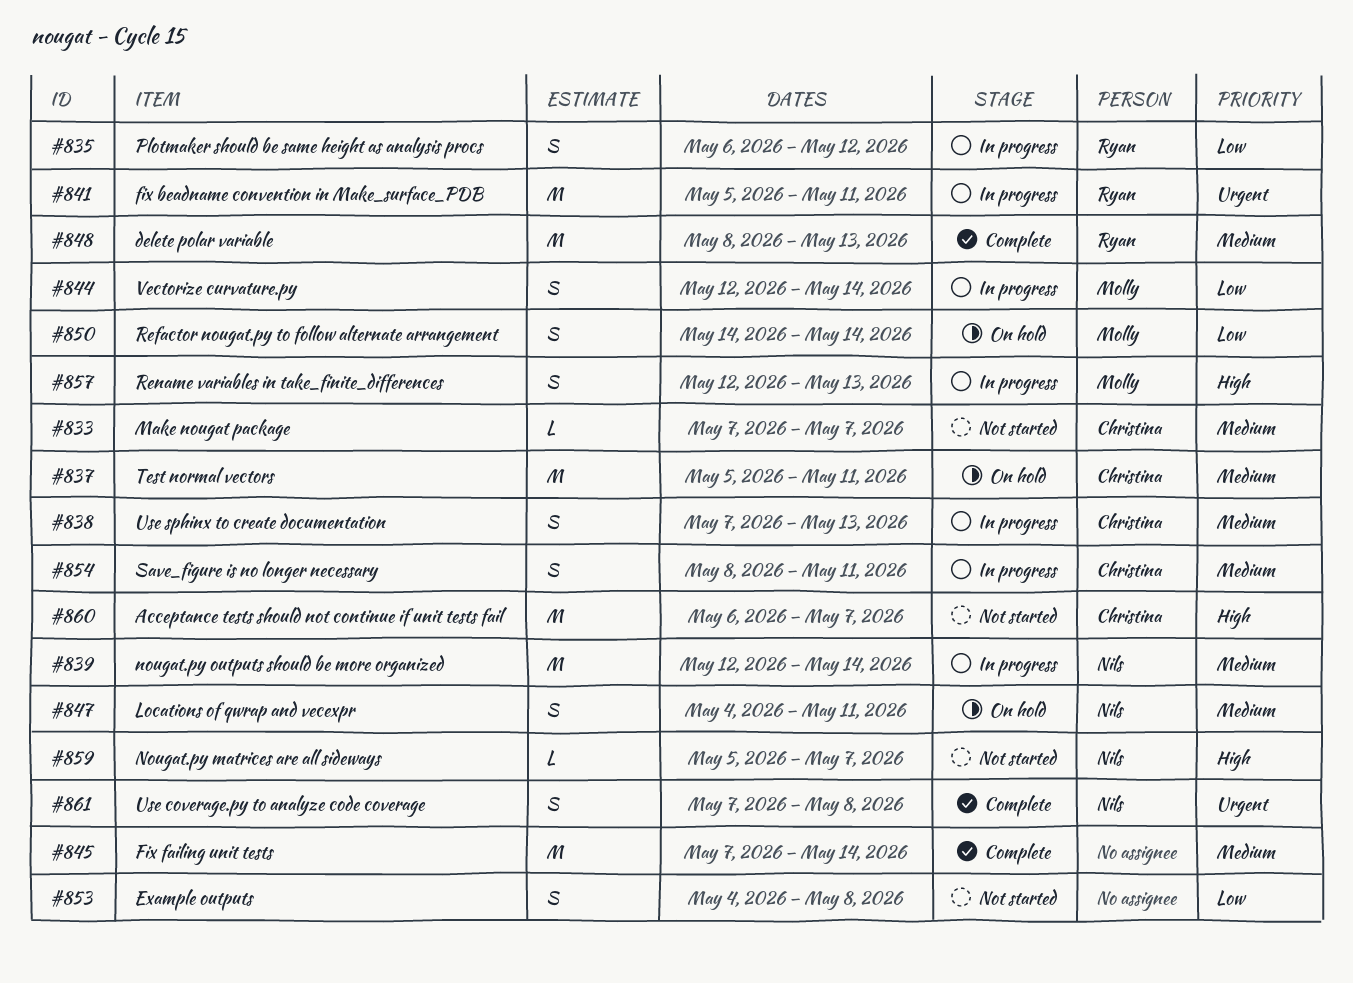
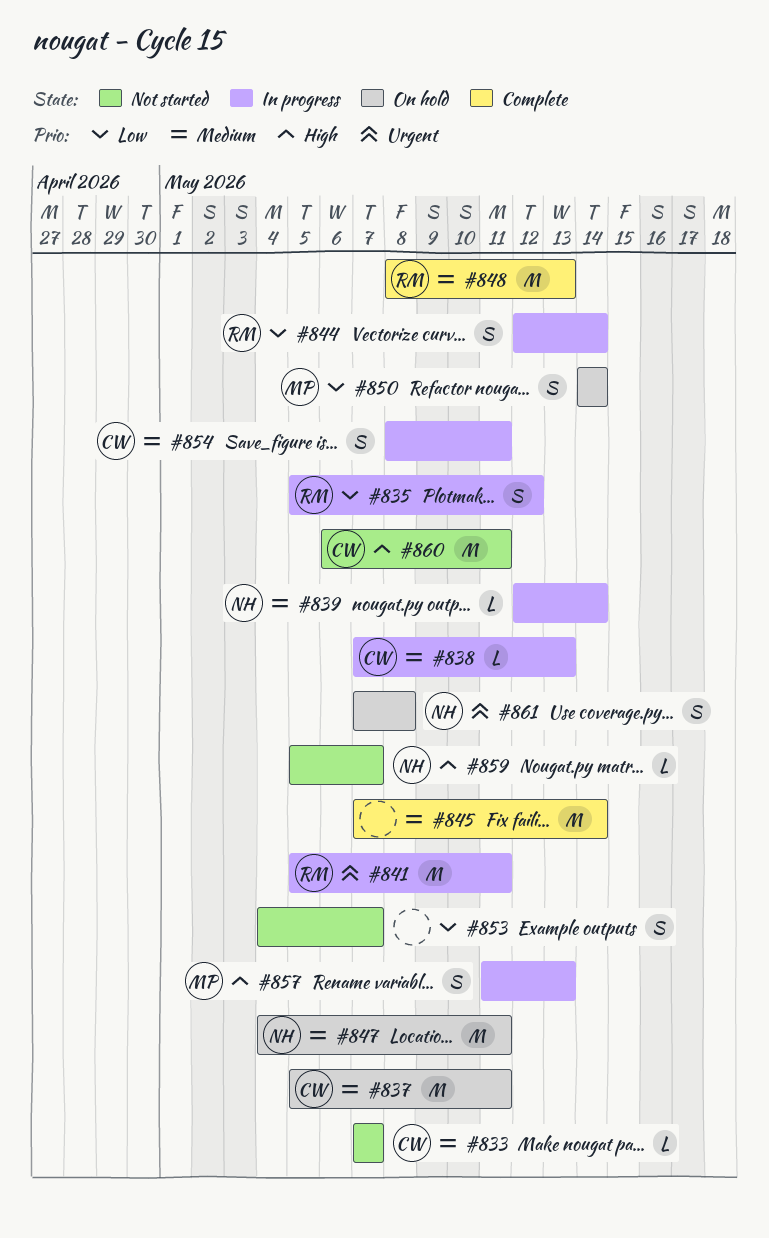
#835, start: May 6 -> May 5
#838, estimate: S -> L
#839, estimate: M -> L
#844, owner: Molly -> Ryan
#847, estimate: S -> M
#853, due: May 8 -> May 7
#857, start: May 12 -> May 11
#860, due: May 7 -> May 11
#861, status: Complete -> On hold

